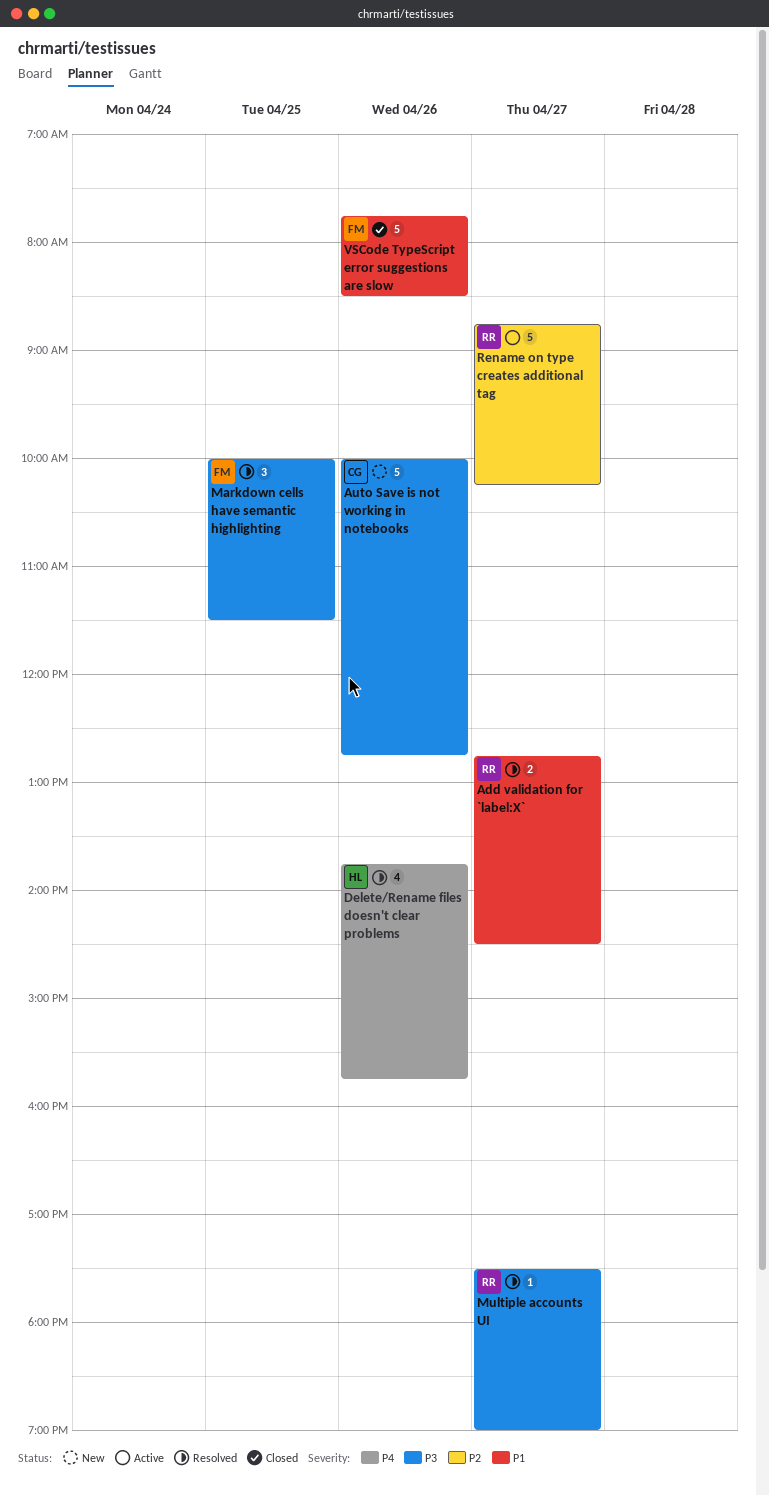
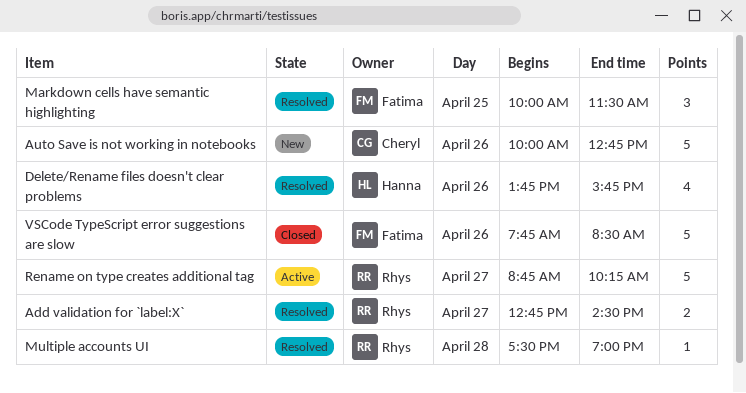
Multiple accounts UI, day: Apr 27 -> Apr 28

